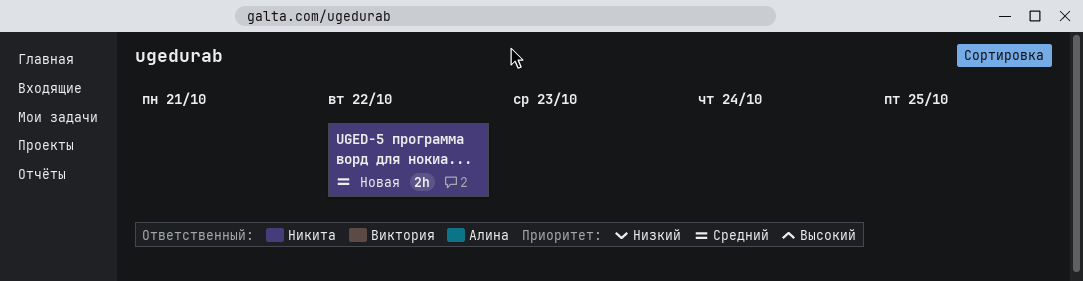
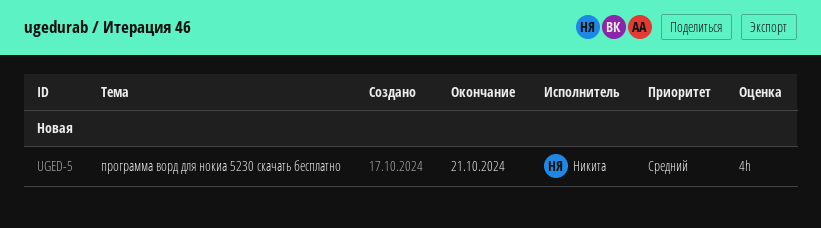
UGED-5, estimate: 2h -> 4h
UGED-5, due: Oct 22 -> Oct 21

